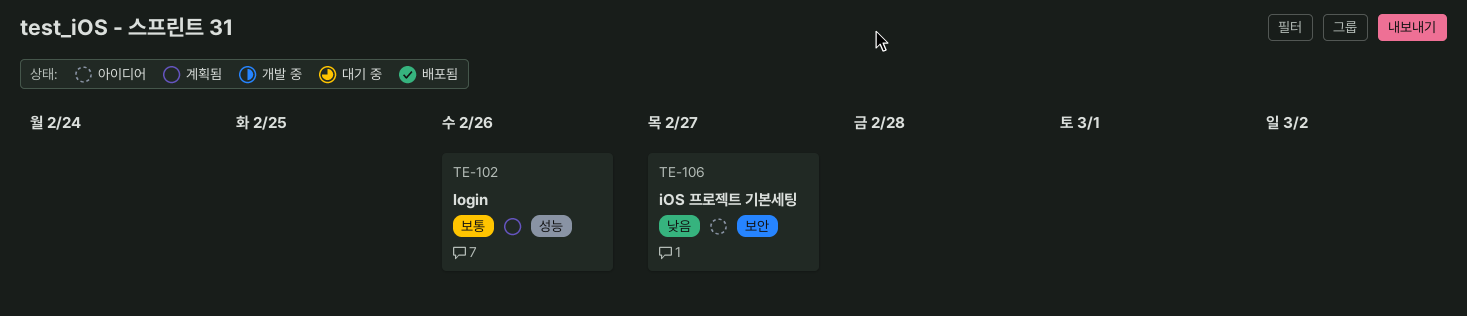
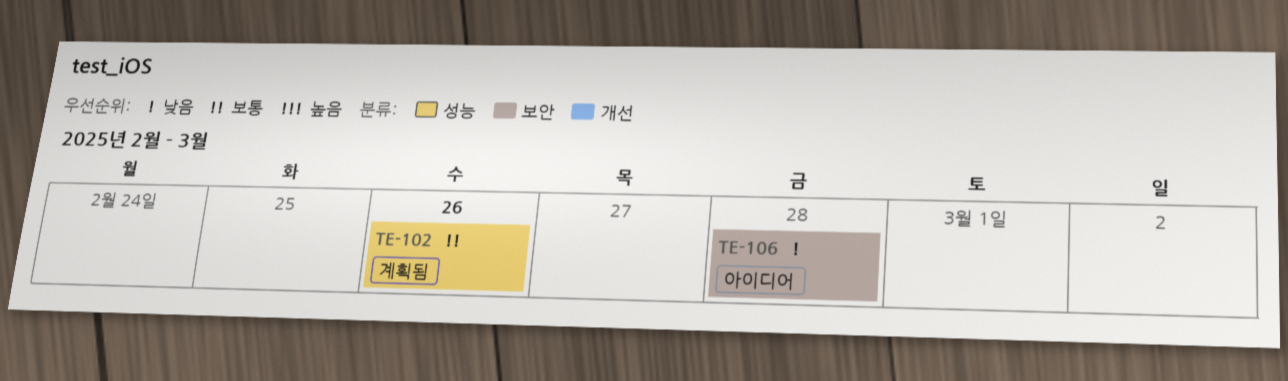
TE-106, due: Feb 27 -> Feb 28

